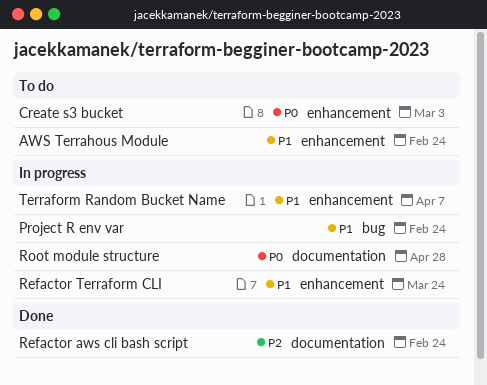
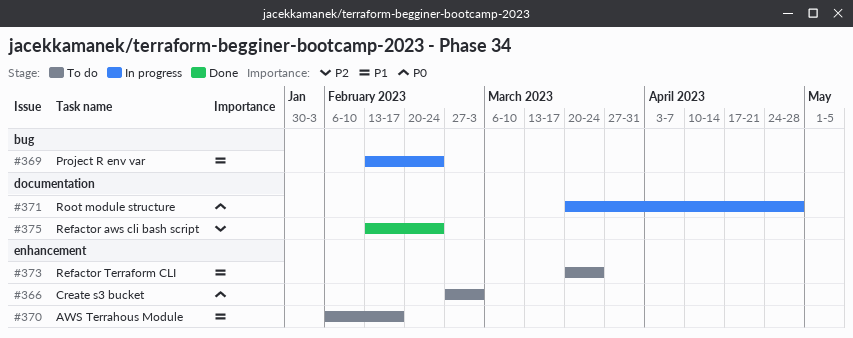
AWS Terrahous Module, due: Feb 24 -> Feb 17
Refactor Terraform CLI, status: In progress -> To do
Terraform Random Bucket Name: present -> none

